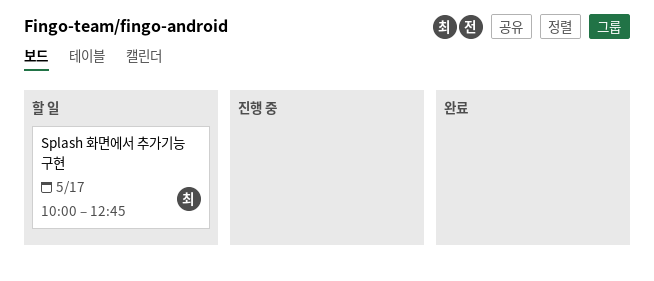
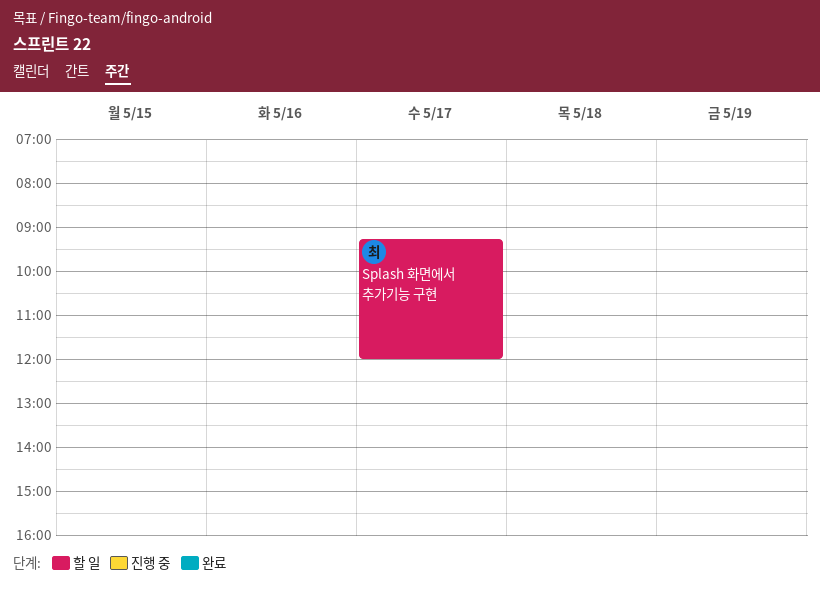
Splash 화면에서 추가기능 구현, begins: 10:00 -> 09:15
Splash 화면에서 추가기능 구현, ends: 12:45 -> 12:00

